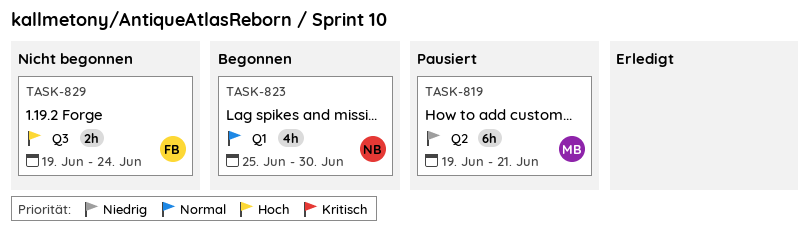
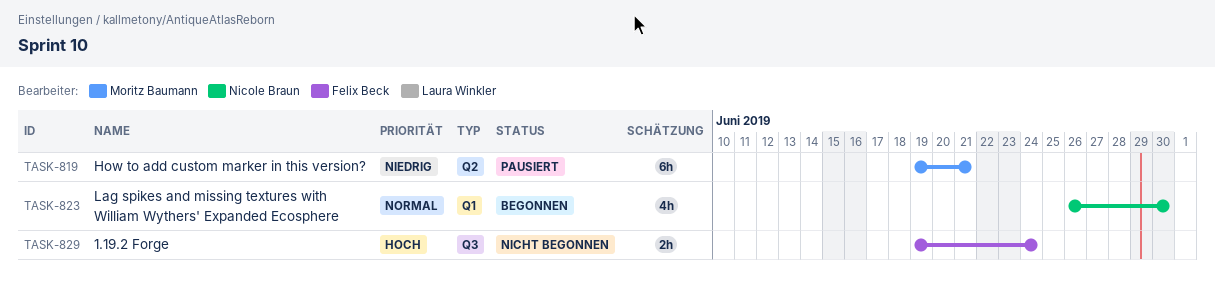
TASK-823, start: Jun 25 -> Jun 26

